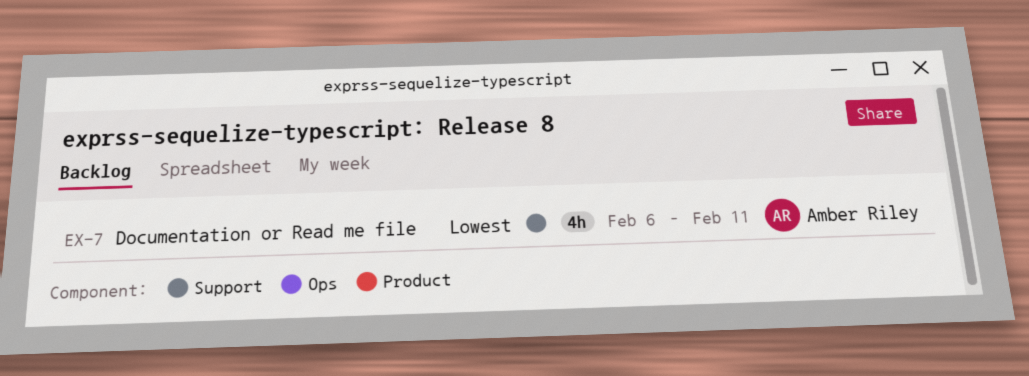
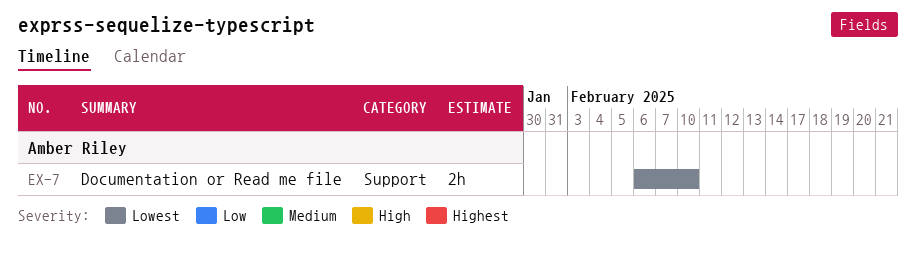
EX-7, estimate: 4h -> 2h
EX-7, due: Feb 11 -> Feb 10

